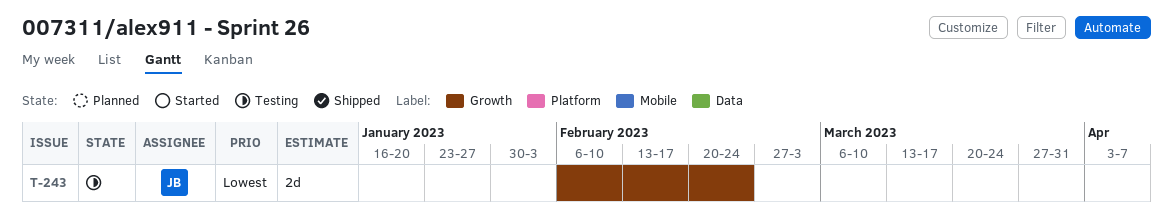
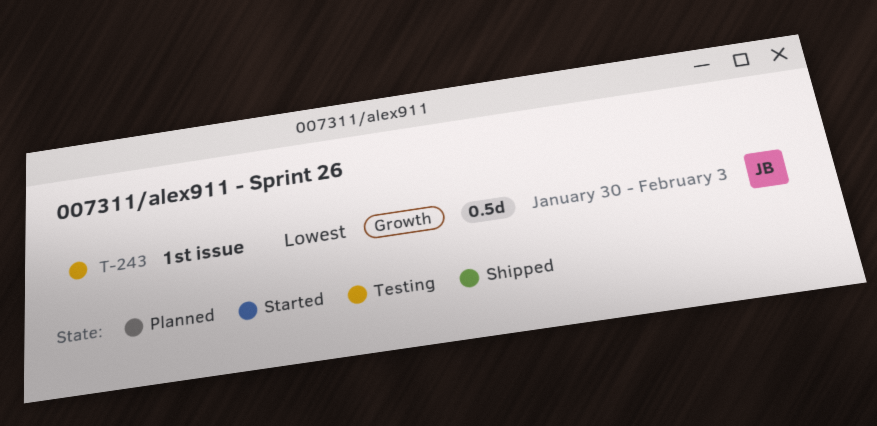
T-243, estimate: 2d -> 0.5d
T-243, start: Feb 6 -> Jan 30
T-243, due: Feb 24 -> Feb 3

